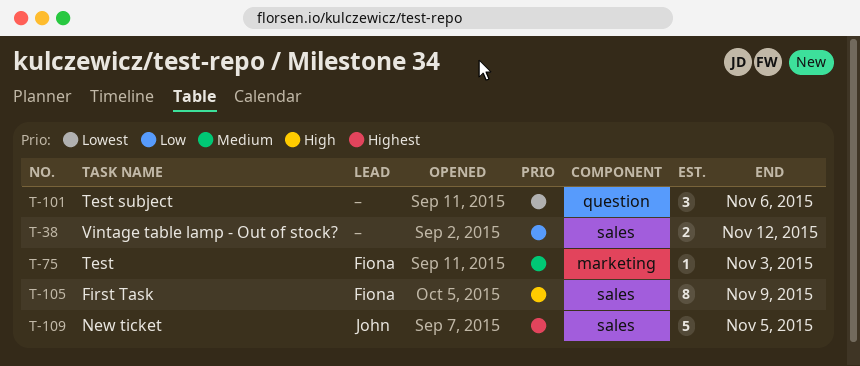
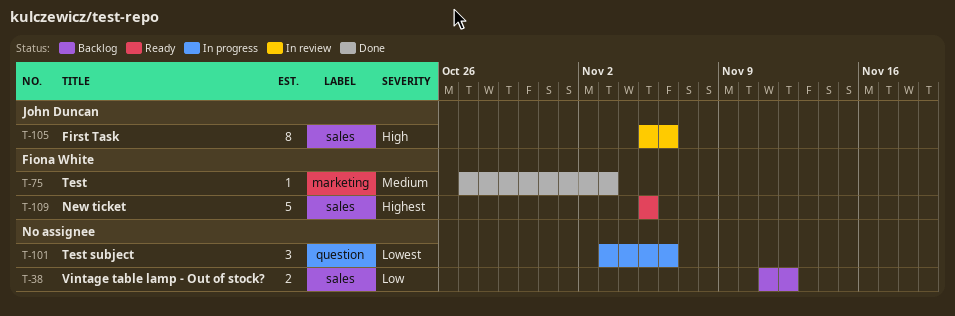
T-105, owner: Fiona White -> John Duncan
T-105, due: Nov 9 -> Nov 6
T-109, owner: John Duncan -> Fiona White

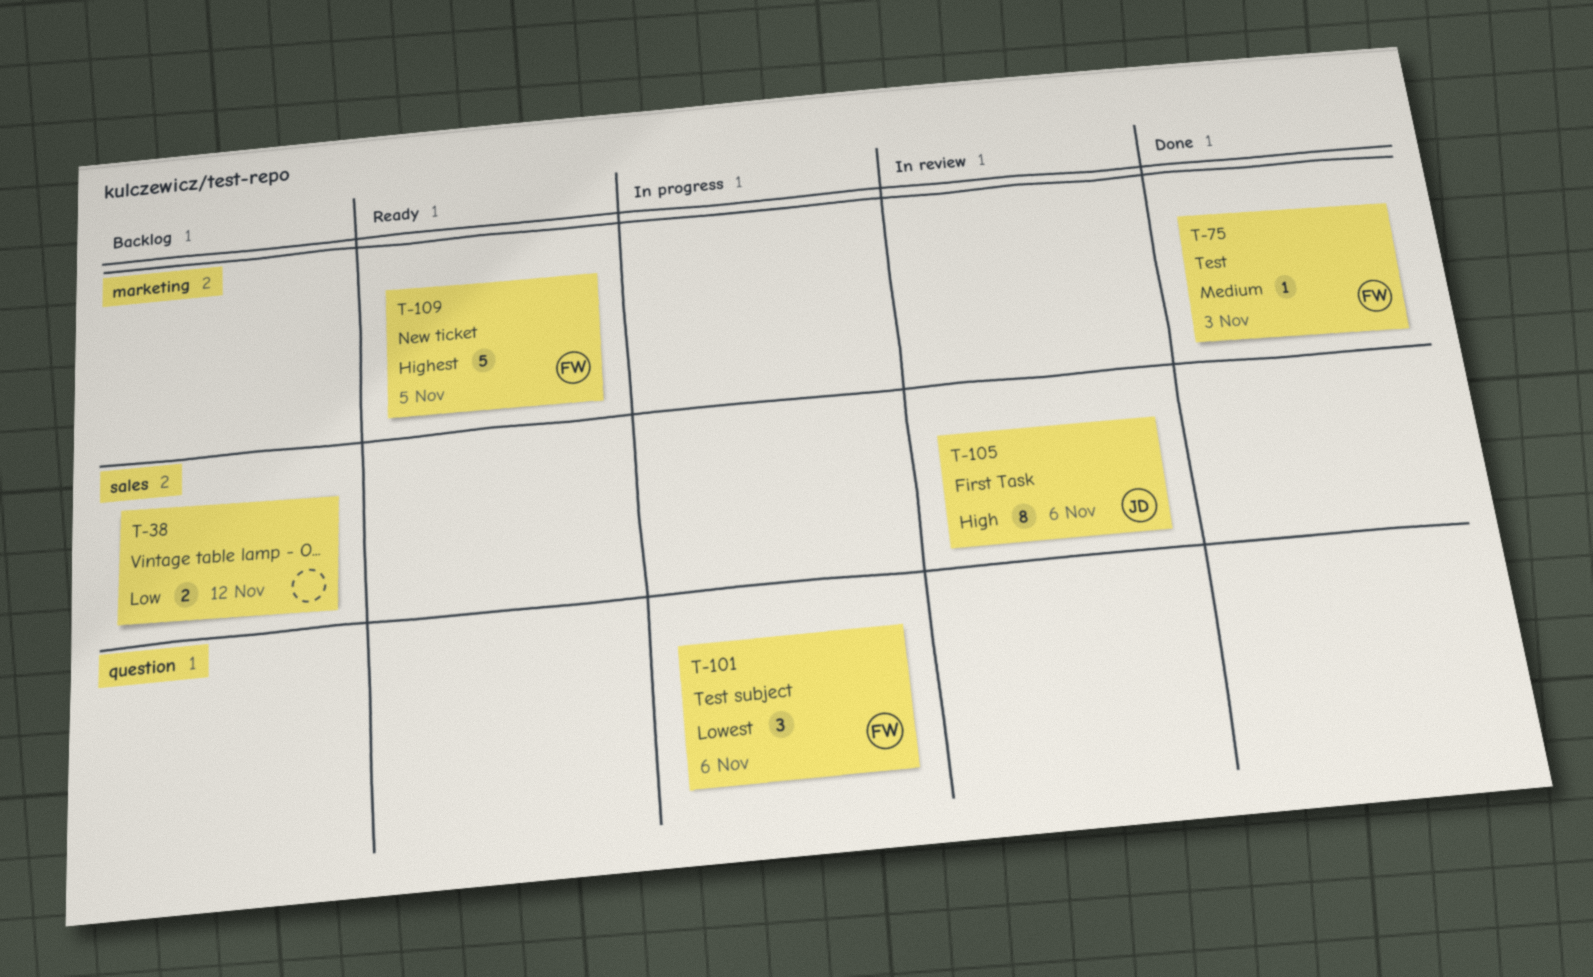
T-101, owner: none -> Fiona White
T-109, label: sales -> marketing

